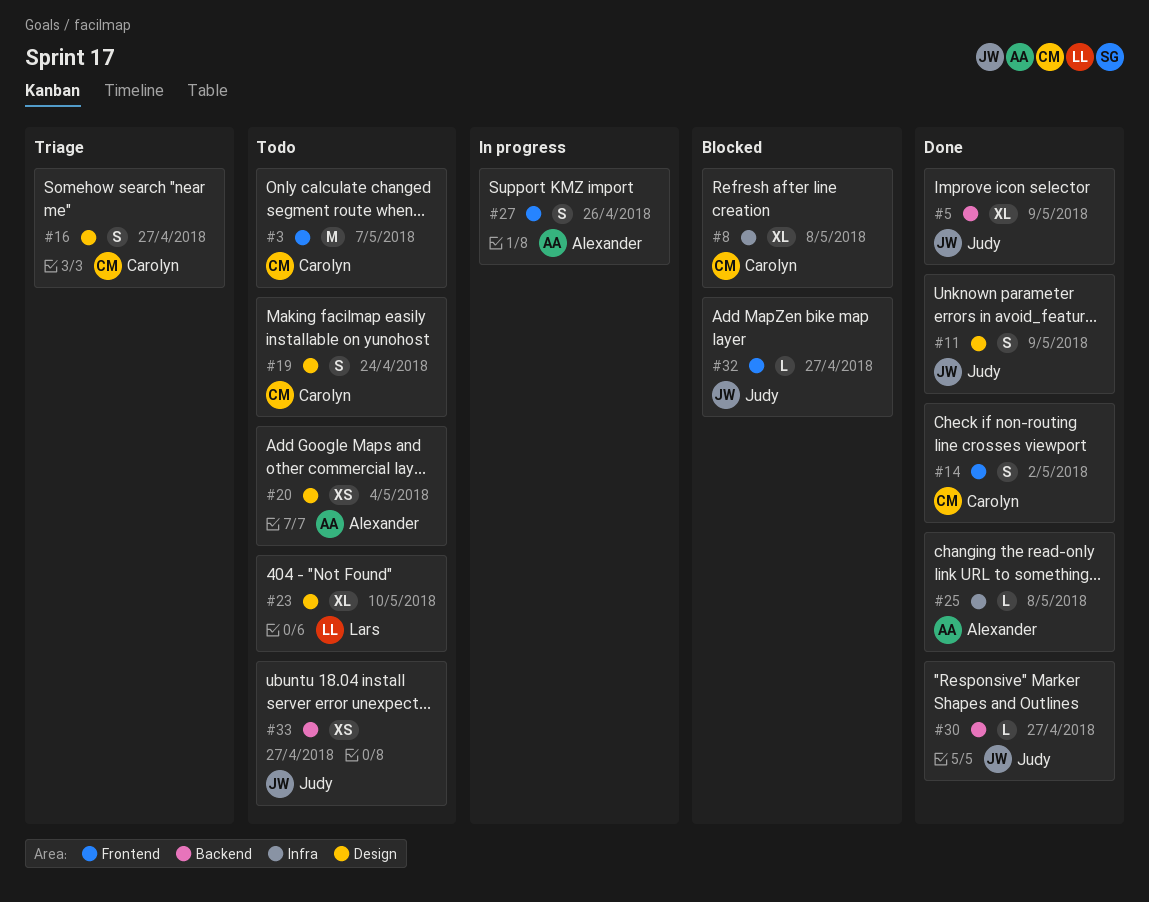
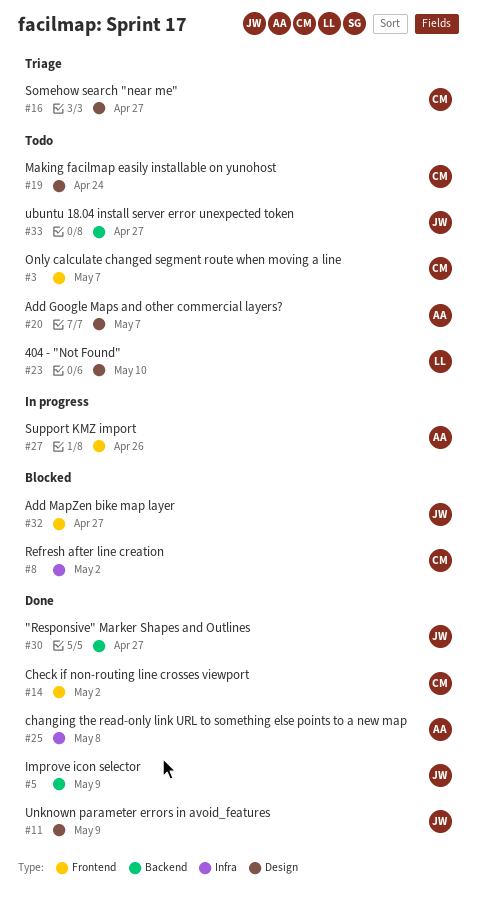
#8, due: May 8 -> May 2
#20, due: May 4 -> May 7

